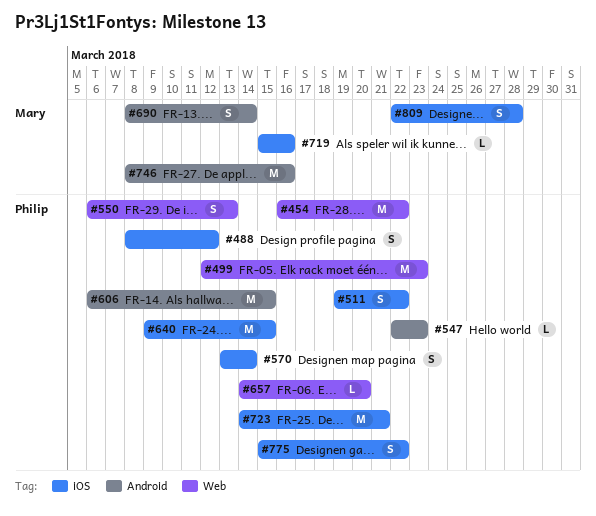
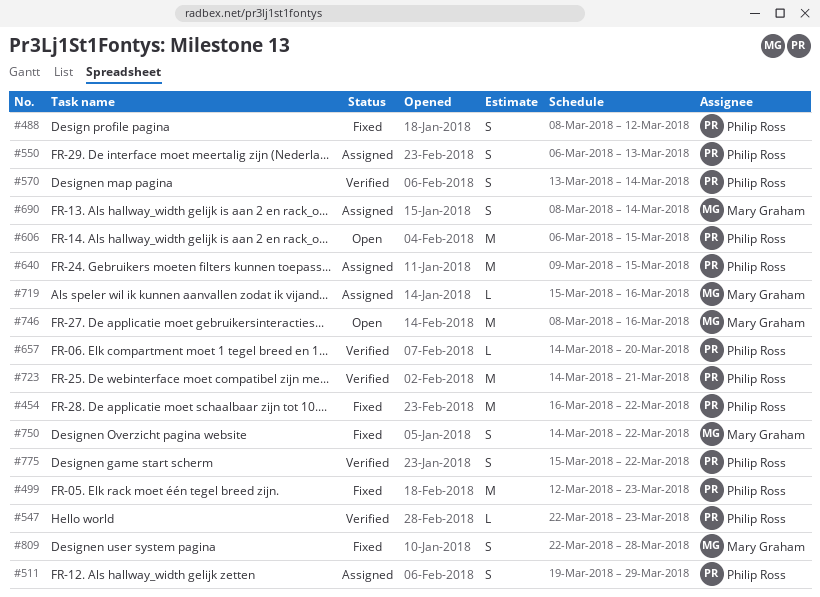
#511, due: Mar 22 -> Mar 29
#750: none -> present

